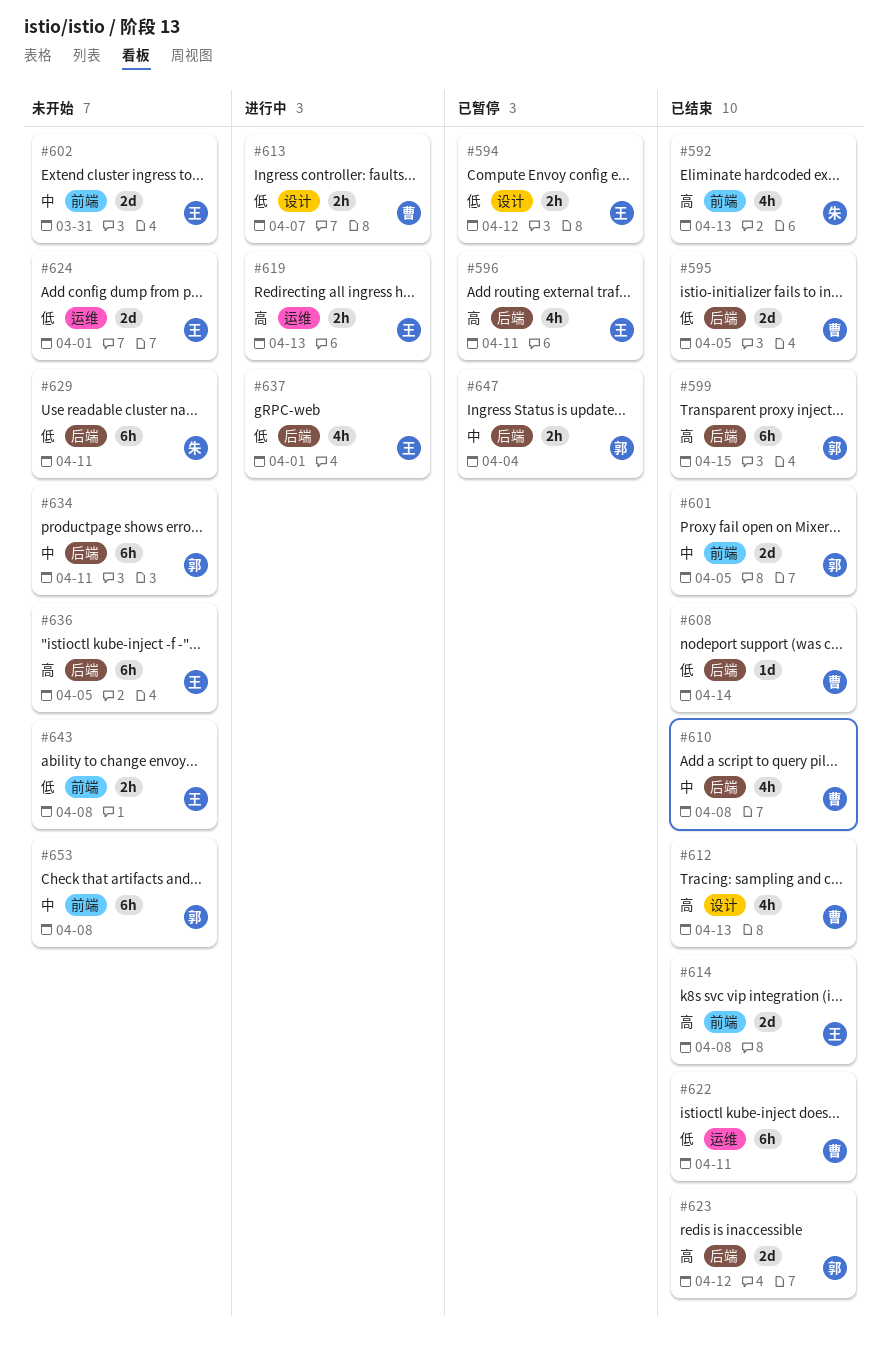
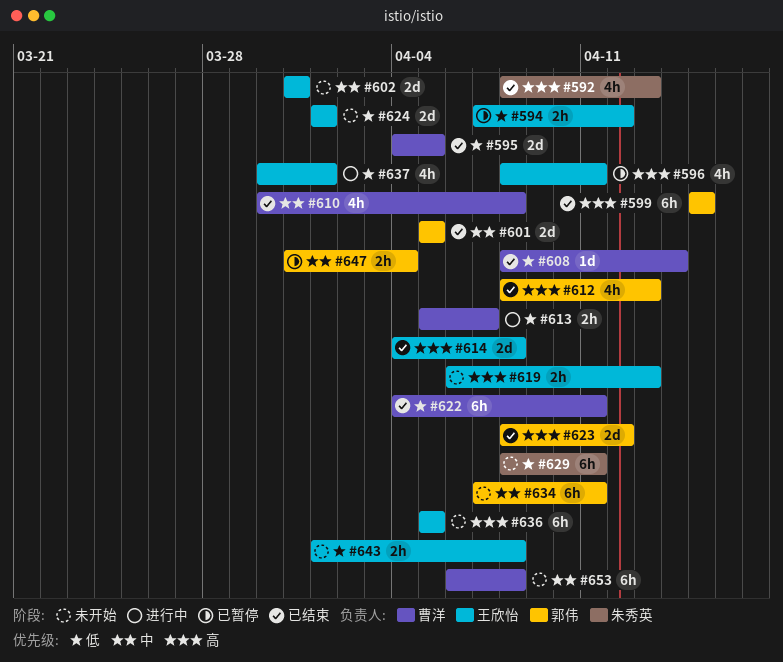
#612, owner: 曹洋 -> 郭伟
#619, status: 进行中 -> 未开始
#653, owner: 郭伟 -> 曹洋

